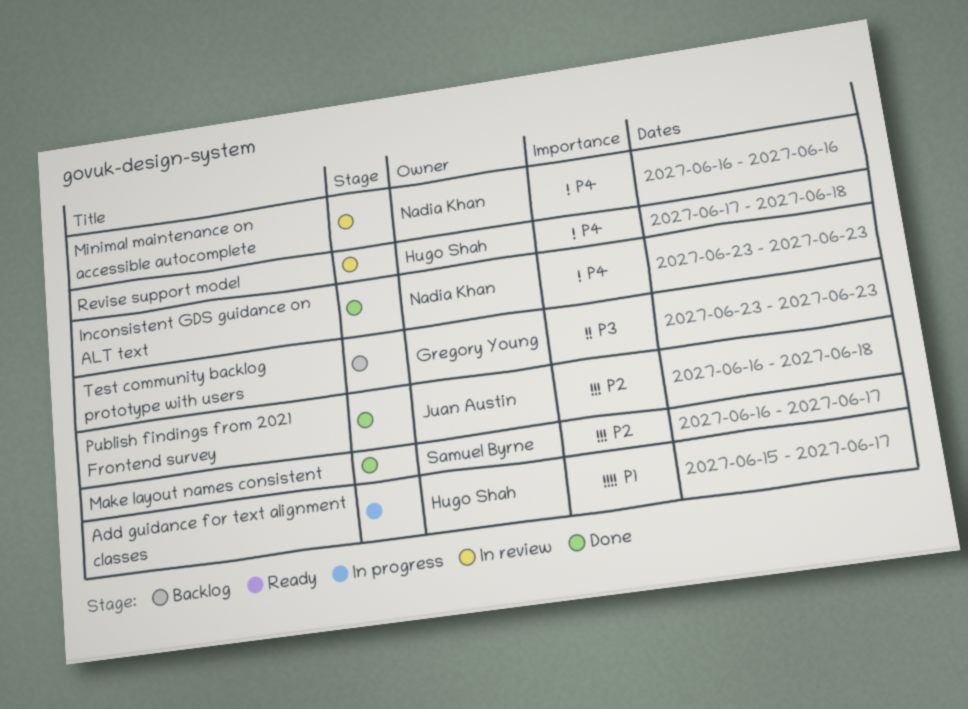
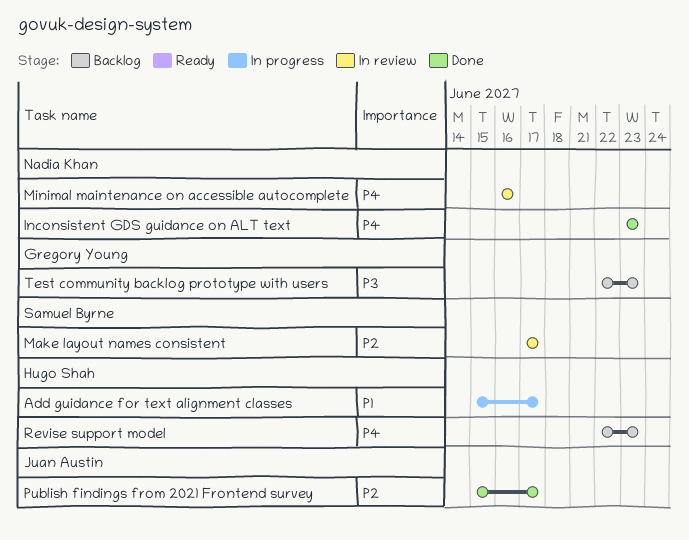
Make layout names consistent, status: Done -> In review
Make layout names consistent, start: Jun 16 -> Jun 17
Publish findings from 2021 Frontend survey, start: Jun 16 -> Jun 15
Publish findings from 2021 Frontend survey, due: Jun 18 -> Jun 17
Revise support model, status: In review -> Backlog
Revise support model, start: Jun 17 -> Jun 22
Revise support model, due: Jun 18 -> Jun 23
Test community backlog prototype with users, start: Jun 23 -> Jun 22

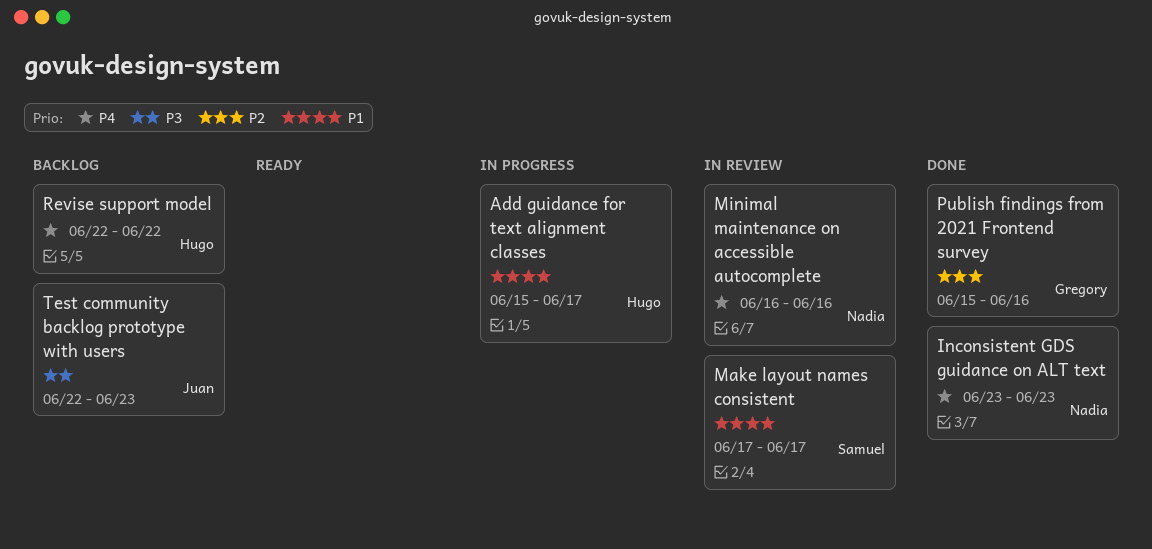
Make layout names consistent, priority: P2 -> P1
Publish findings from 2021 Frontend survey, owner: Juan Austin -> Gregory Young
Publish findings from 2021 Frontend survey, due: Jun 17 -> Jun 16
Revise support model, due: Jun 23 -> Jun 22
Test community backlog prototype with users, owner: Gregory Young -> Juan Austin

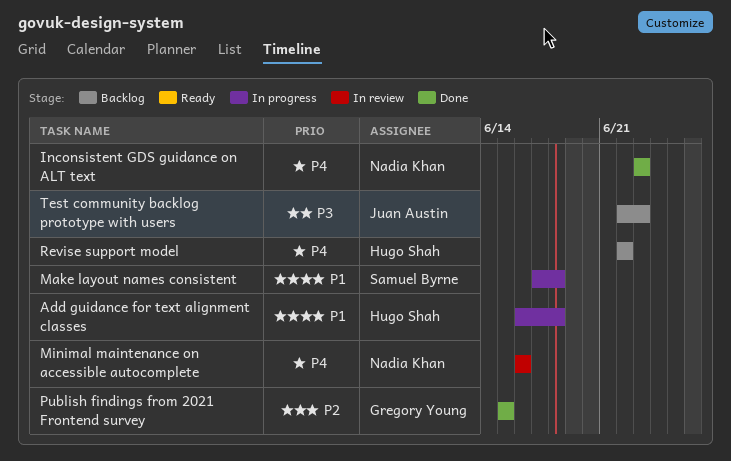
Add guidance for text alignment classes, start: Jun 15 -> Jun 16
Add guidance for text alignment classes, due: Jun 17 -> Jun 18
Make layout names consistent, status: In review -> In progress
Make layout names consistent, due: Jun 17 -> Jun 18
Publish findings from 2021 Frontend survey, due: Jun 16 -> Jun 15

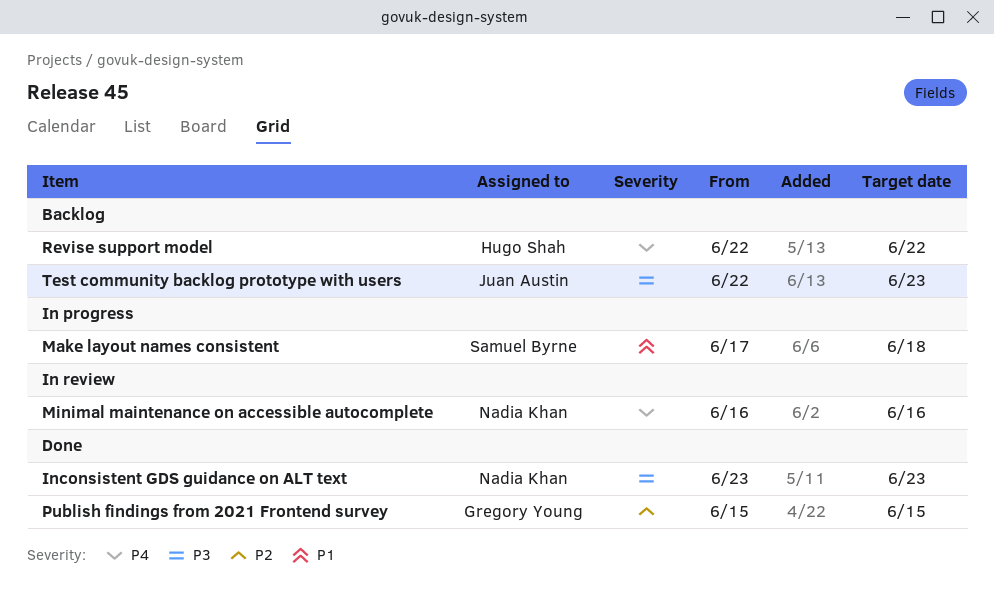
Add guidance for text alignment classes: present -> none
Inconsistent GDS guidance on ALT text, priority: P4 -> P3

